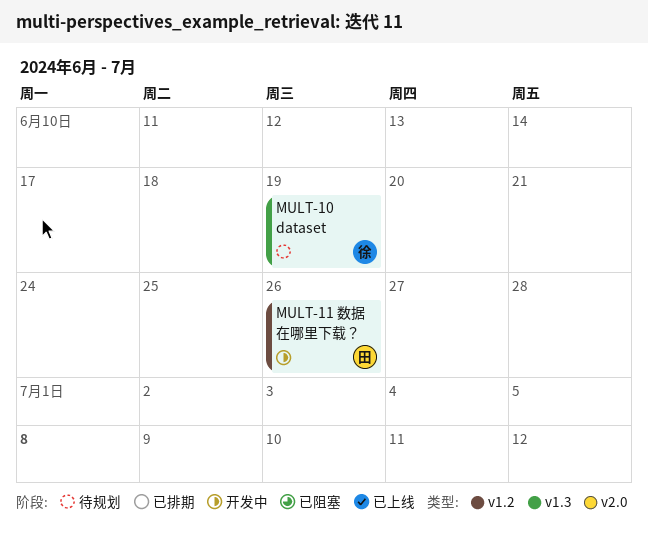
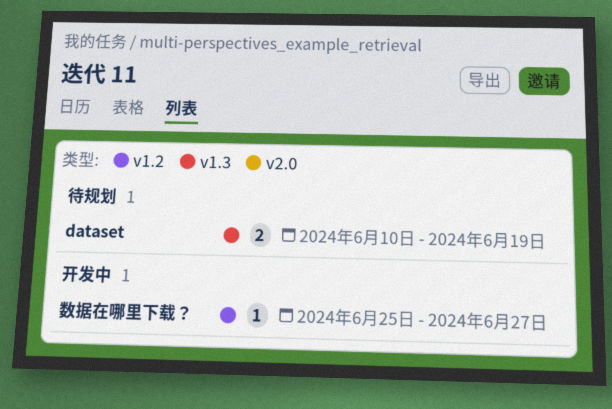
数据在哪里下载？, due: Jun 26 -> Jun 27

